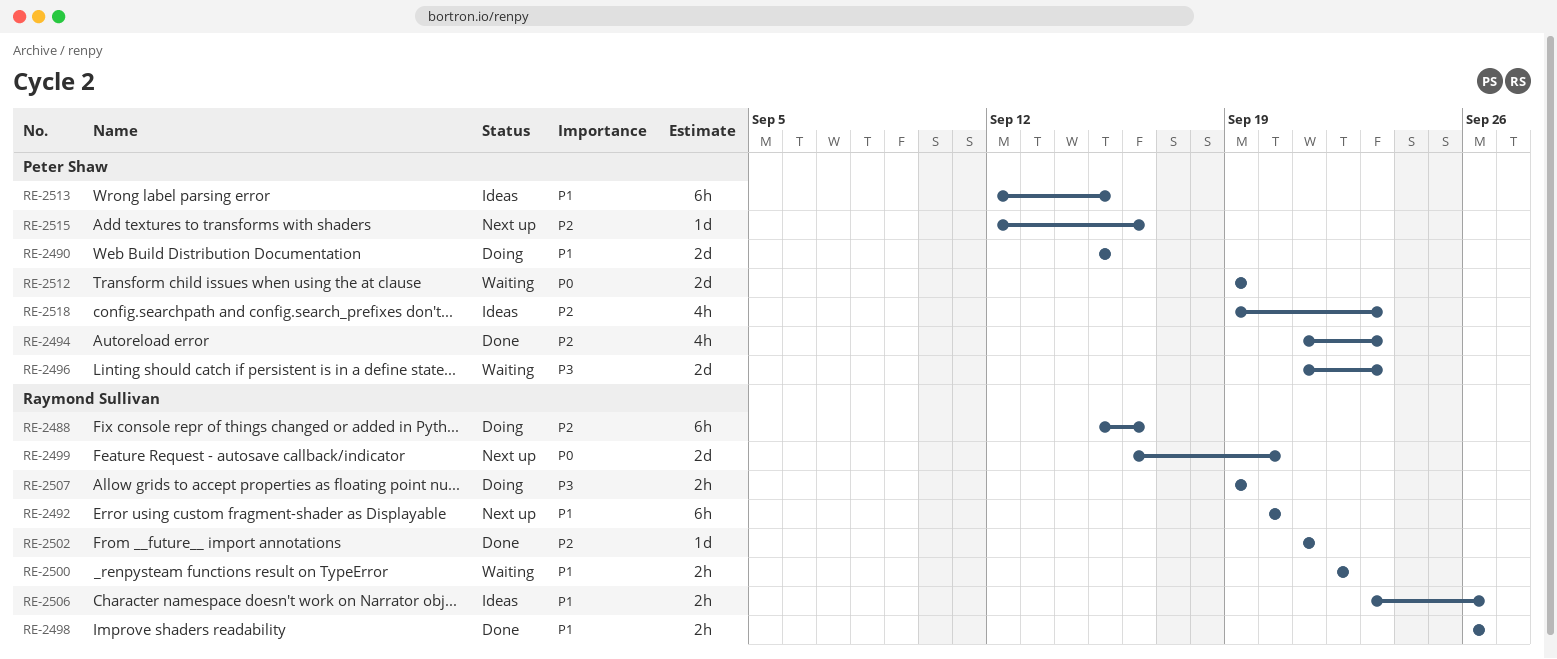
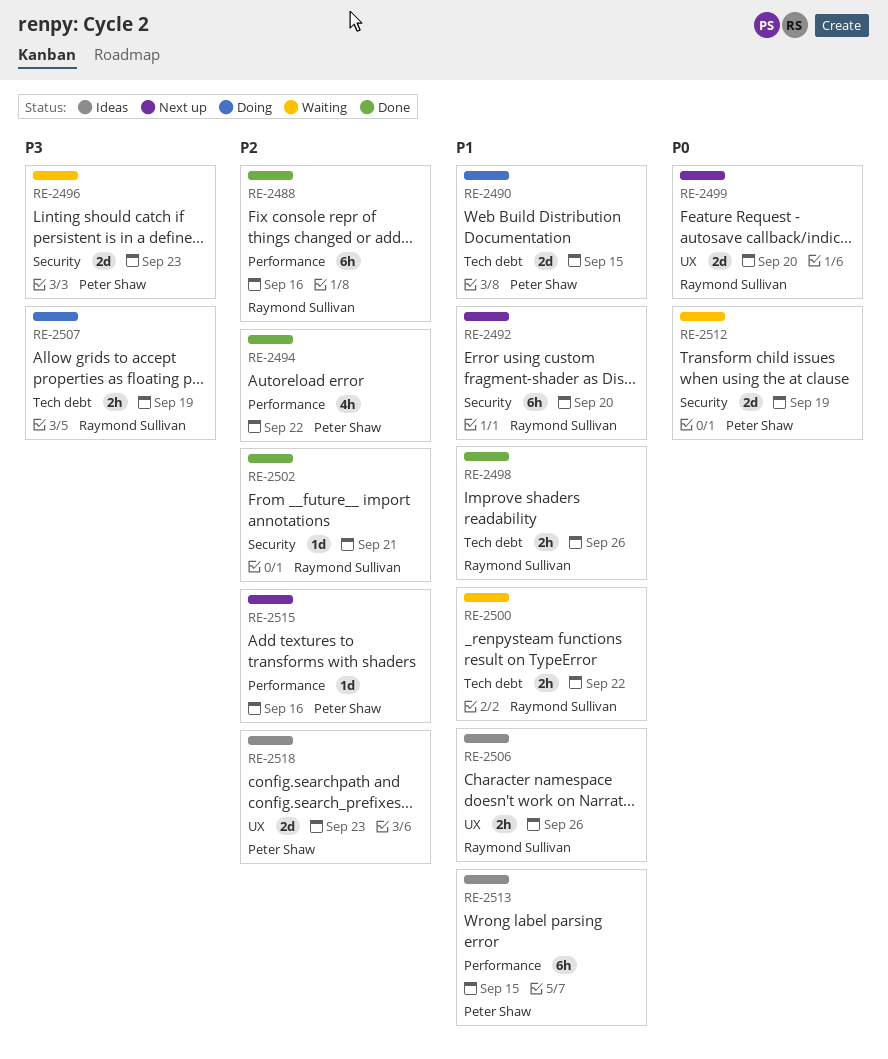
RE-2488, status: Doing -> Done
RE-2494, due: Sep 23 -> Sep 22
RE-2518, estimate: 4h -> 2d

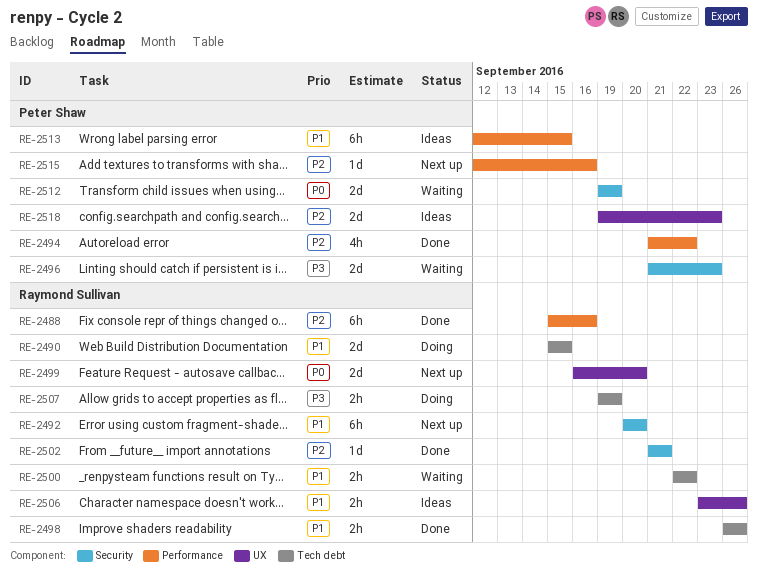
RE-2490, owner: Peter Shaw -> Raymond Sullivan

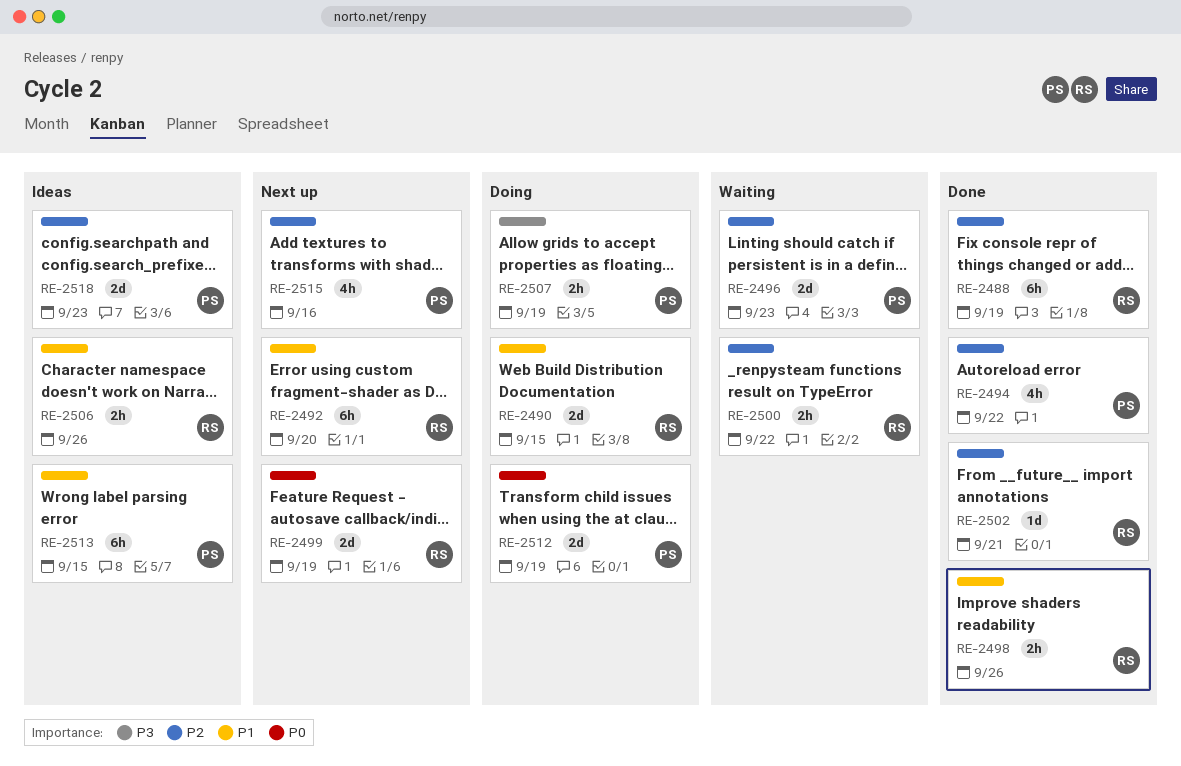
RE-2488, due: Sep 16 -> Sep 19
RE-2496, priority: P3 -> P2
RE-2499, due: Sep 20 -> Sep 19
RE-2500, priority: P1 -> P2
RE-2507, owner: Raymond Sullivan -> Peter Shaw
RE-2512, status: Waiting -> Doing
RE-2515, estimate: 1d -> 4h

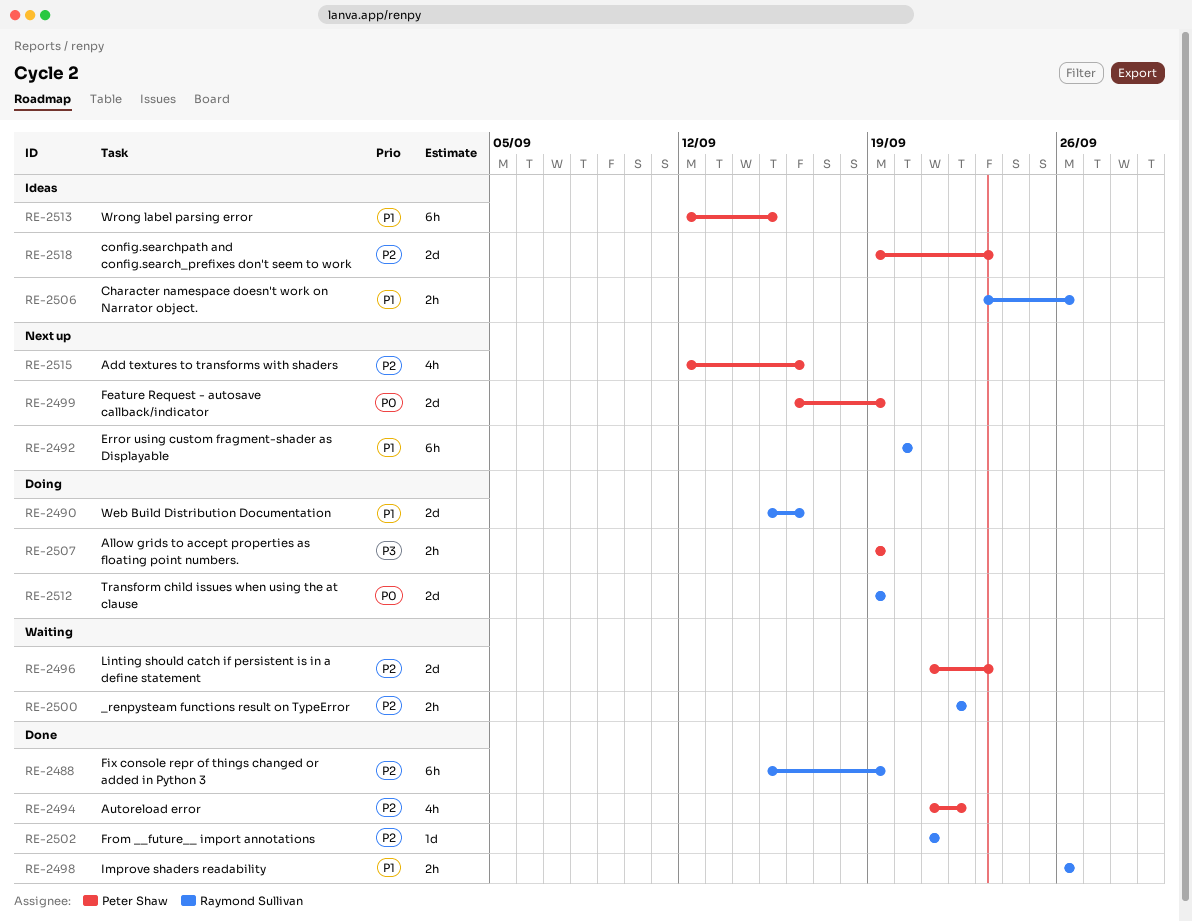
RE-2490, due: Sep 15 -> Sep 16
RE-2499, owner: Raymond Sullivan -> Peter Shaw
RE-2512, owner: Peter Shaw -> Raymond Sullivan

